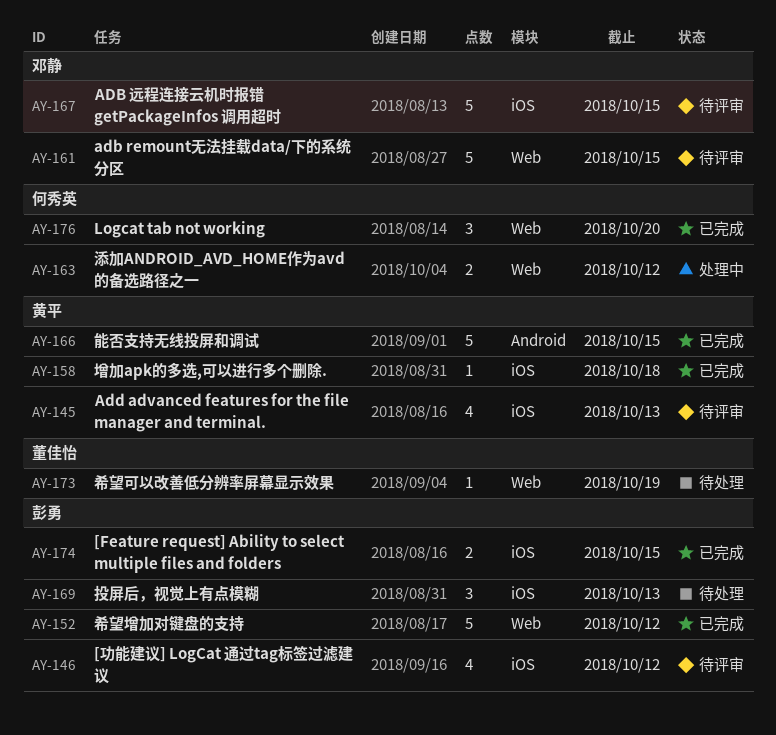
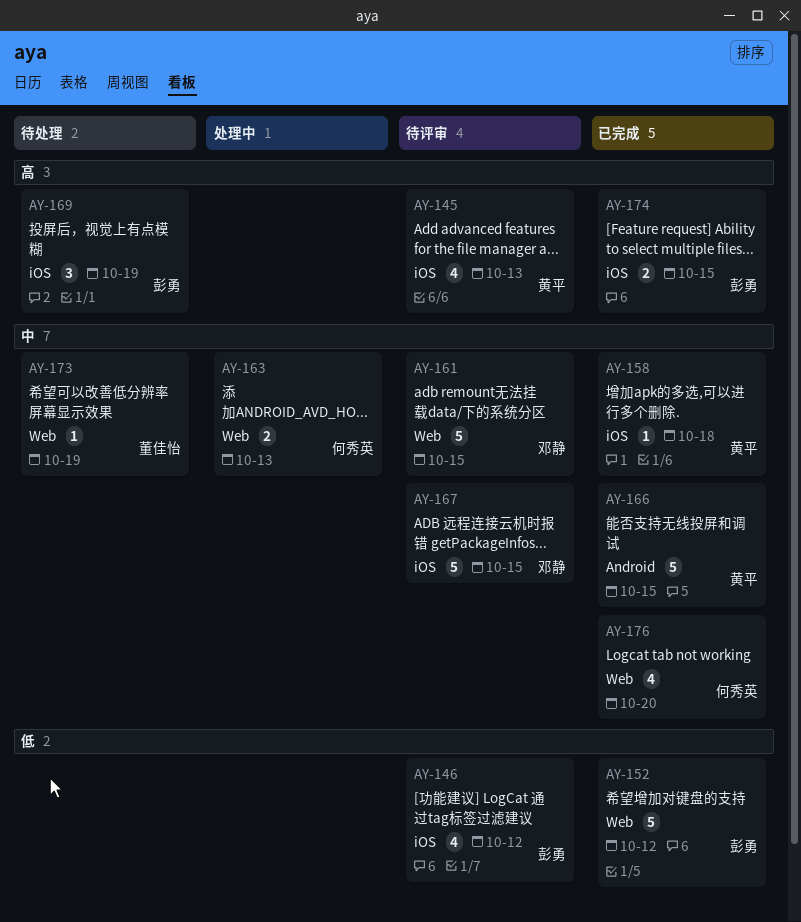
AY-163, due: Oct 12 -> Oct 13
AY-169, due: Oct 13 -> Oct 19
AY-176, estimate: 3 -> 4

